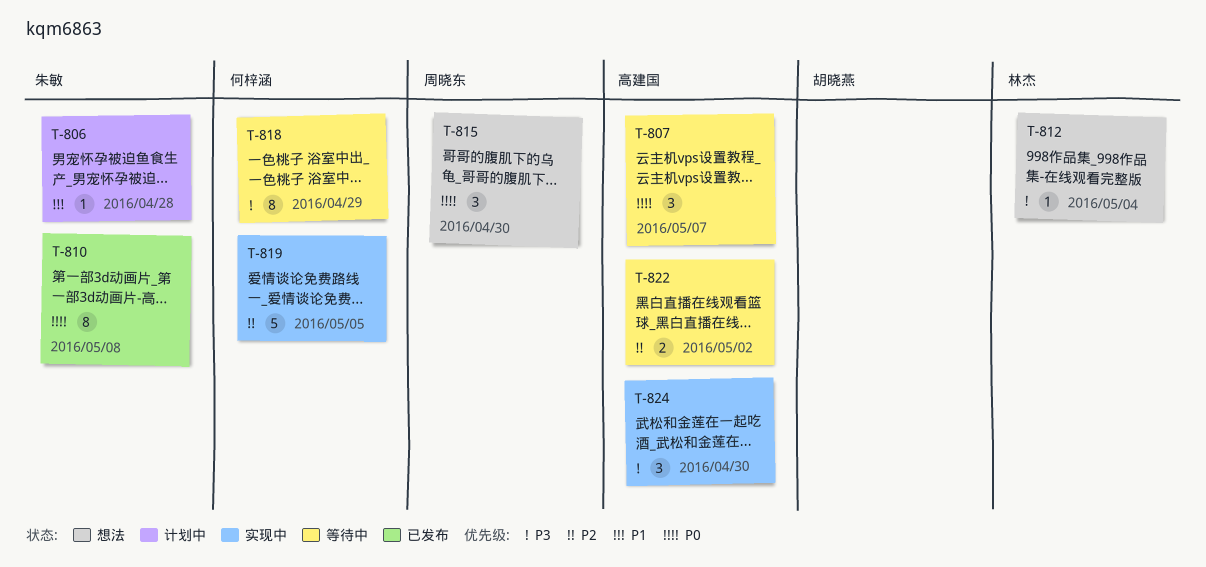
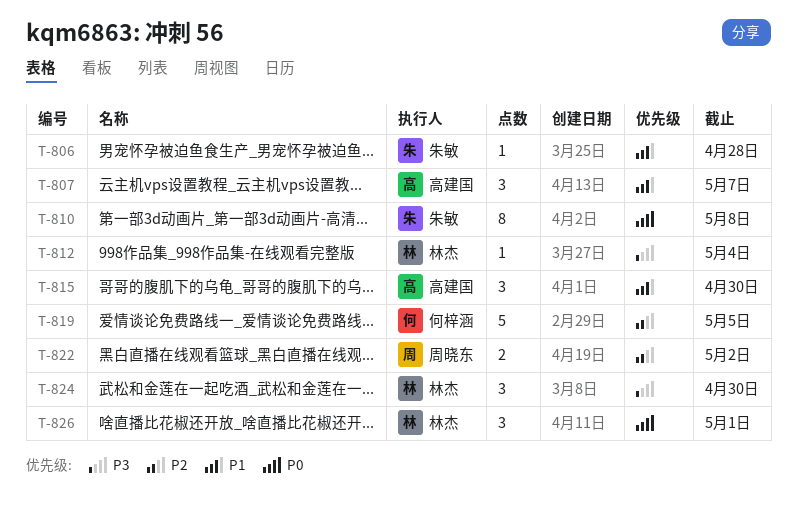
T-807, priority: P0 -> P1
T-815, owner: 周晓东 -> 高建国
T-815, priority: P0 -> P1
T-818: present -> none
T-822, owner: 高建国 -> 周晓东
T-824, owner: 高建国 -> 林杰
T-826: none -> present

